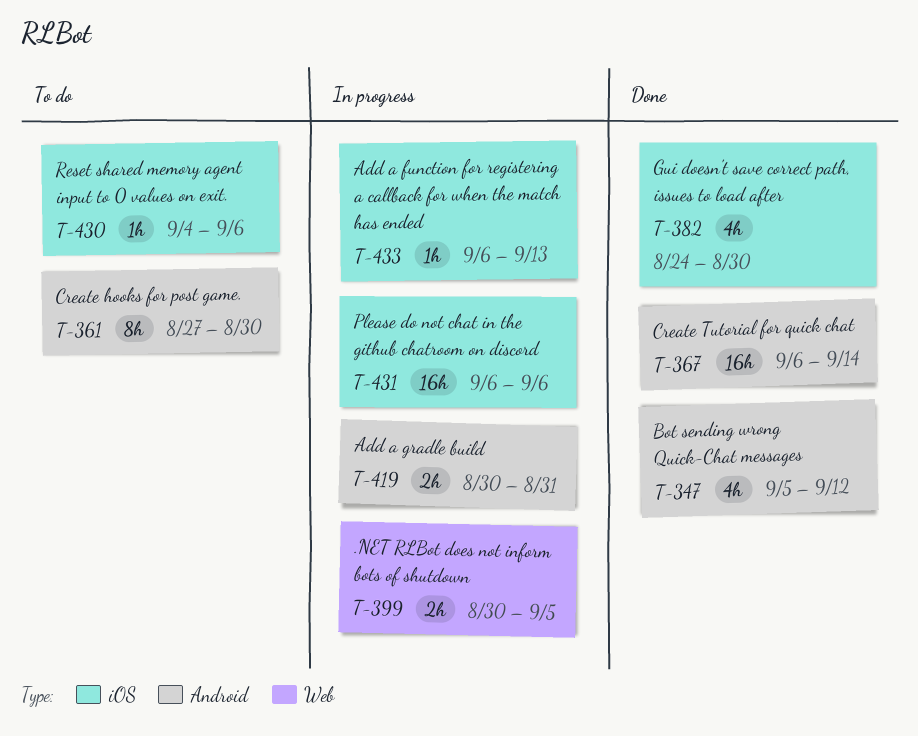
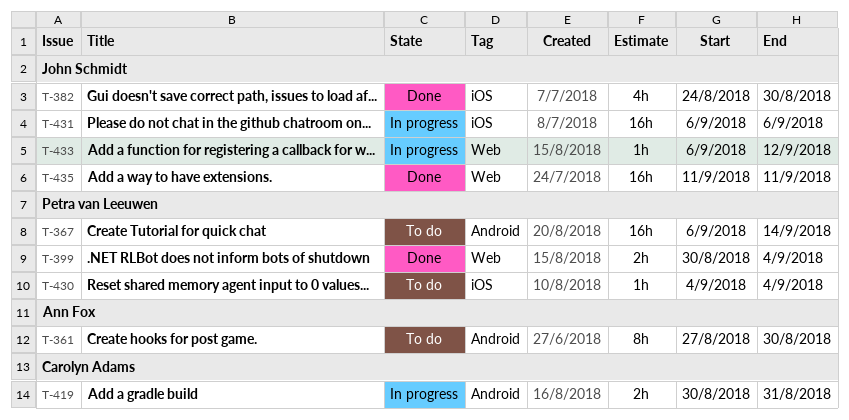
T-347: present -> none
T-367, status: Done -> To do
T-399, status: In progress -> Done
T-399, due: Sep 5 -> Sep 4
T-430, due: Sep 6 -> Sep 4
T-433, label: iOS -> Web
T-433, due: Sep 13 -> Sep 12
T-435: none -> present

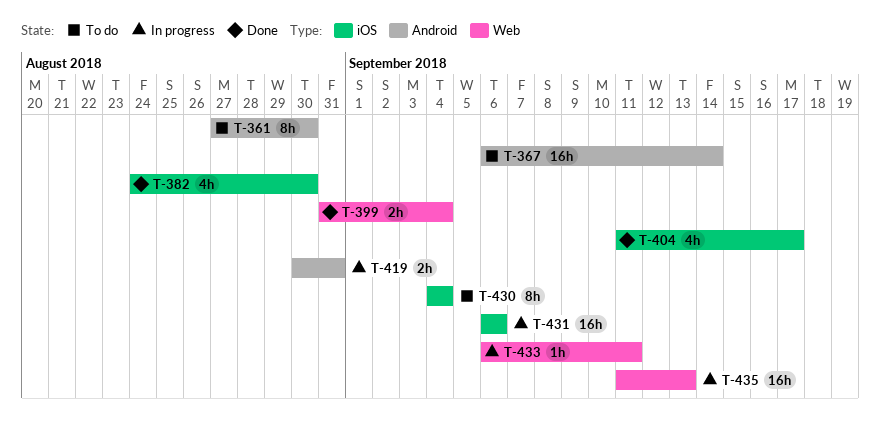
T-399, start: Aug 30 -> Aug 31
T-404: none -> present
T-430, estimate: 1h -> 8h
T-433, due: Sep 12 -> Sep 11
T-435, status: Done -> In progress
T-435, due: Sep 11 -> Sep 13

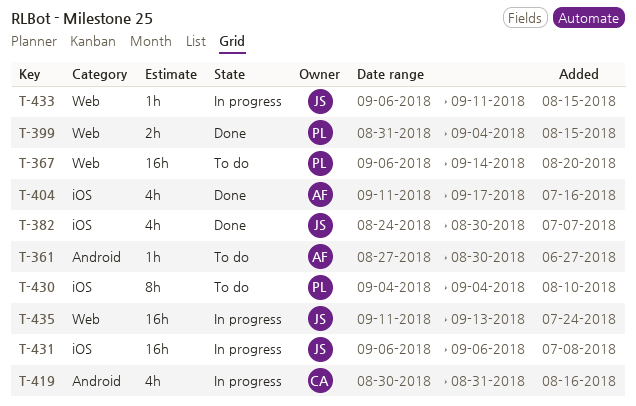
T-361, estimate: 8h -> 1h
T-367, label: Android -> Web
T-419, estimate: 2h -> 4h

